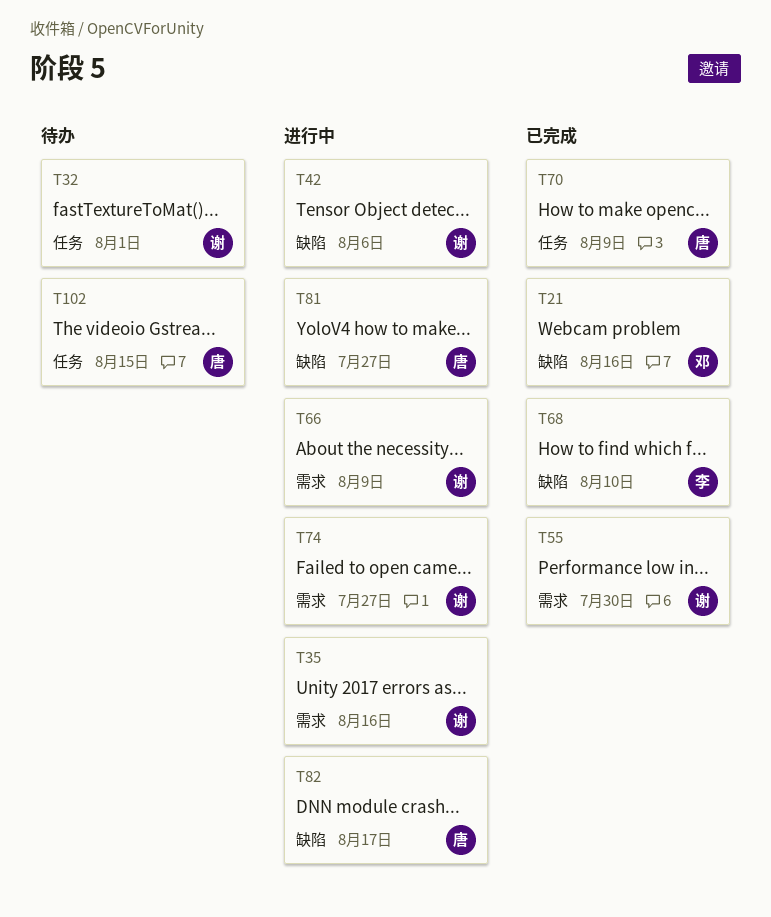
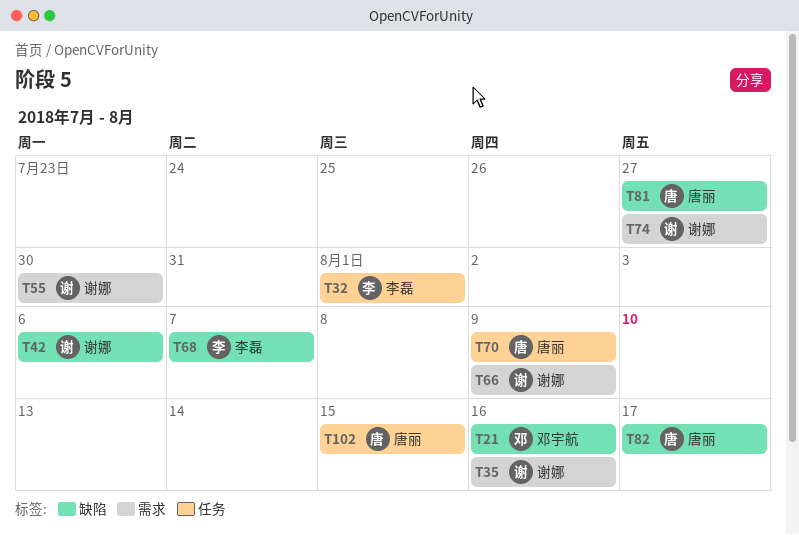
T32, owner: 谢娜 -> 李磊
T68, due: Aug 10 -> Aug 7

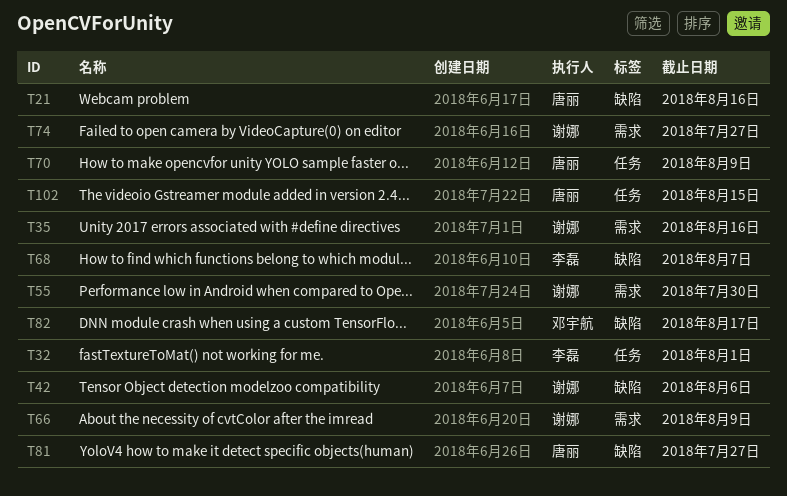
T21, owner: 邓宇航 -> 唐丽
T82, owner: 唐丽 -> 邓宇航

